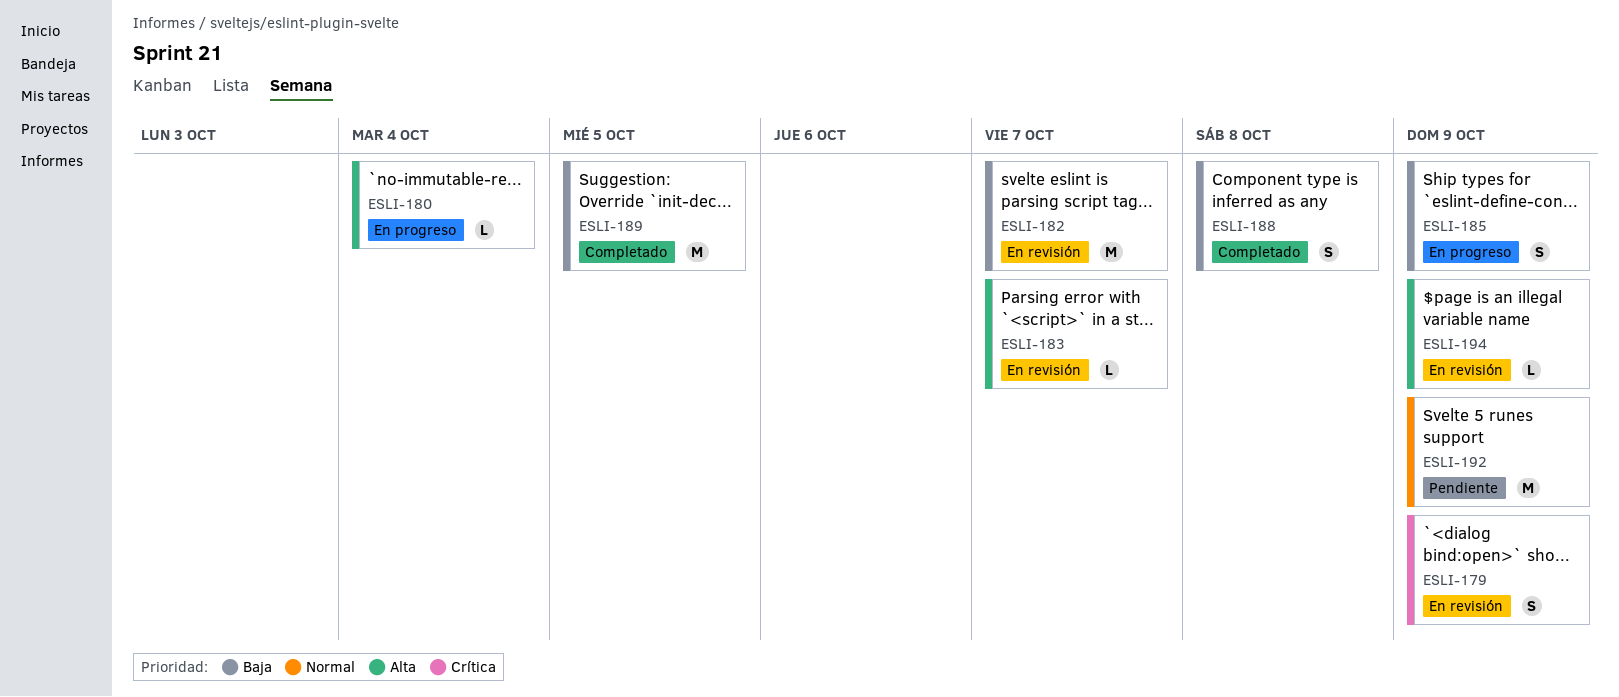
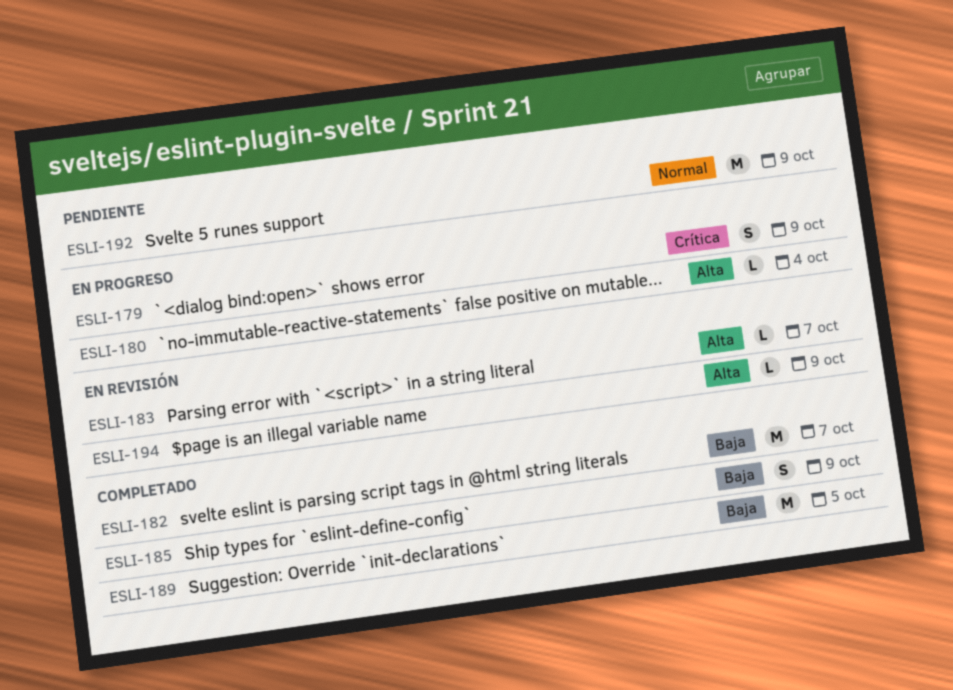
ESLI-179, status: En revisión -> En progreso
ESLI-182, status: En revisión -> Completado
ESLI-185, status: En progreso -> Completado
ESLI-188: present -> none

